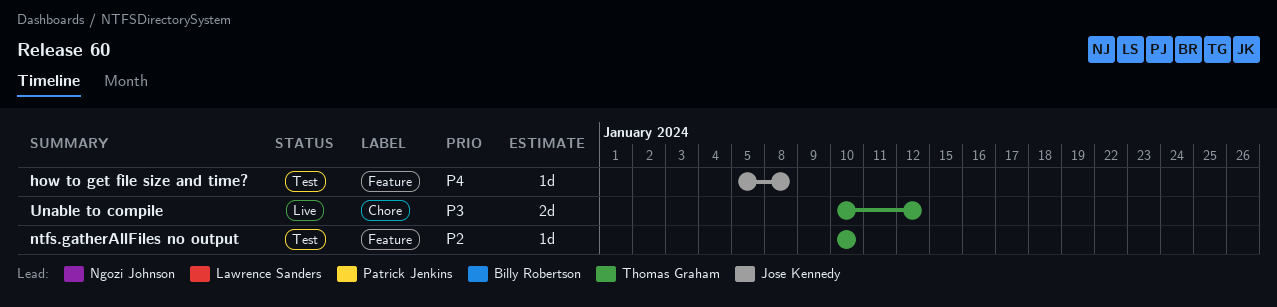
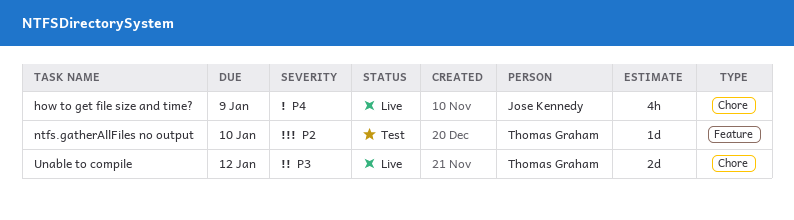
how to get file size and time?, status: Test -> Live
how to get file size and time?, label: Feature -> Chore
how to get file size and time?, estimate: 1d -> 4h
how to get file size and time?, due: Jan 8 -> Jan 9

